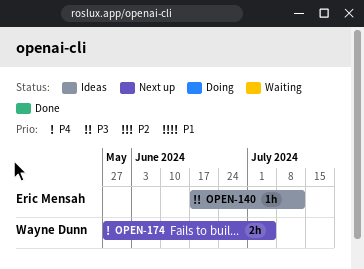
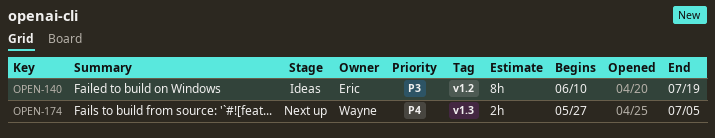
OPEN-140, estimate: 1h -> 8h
OPEN-140, start: Jun 17 -> Jun 10
OPEN-140, due: Jul 12 -> Jul 19

